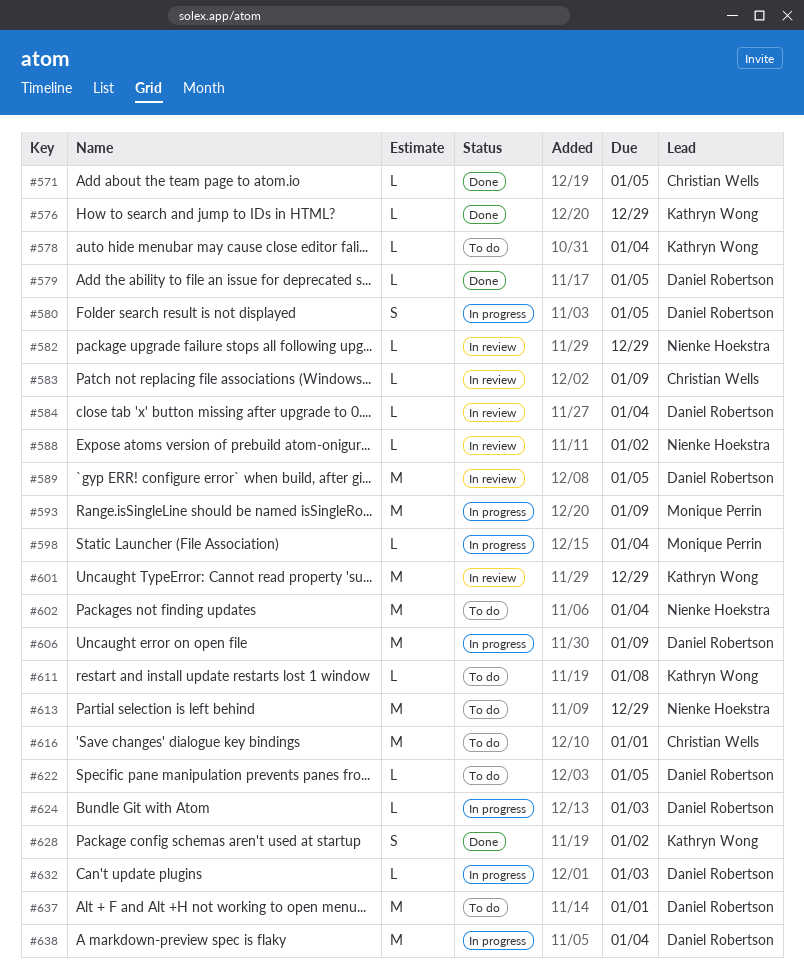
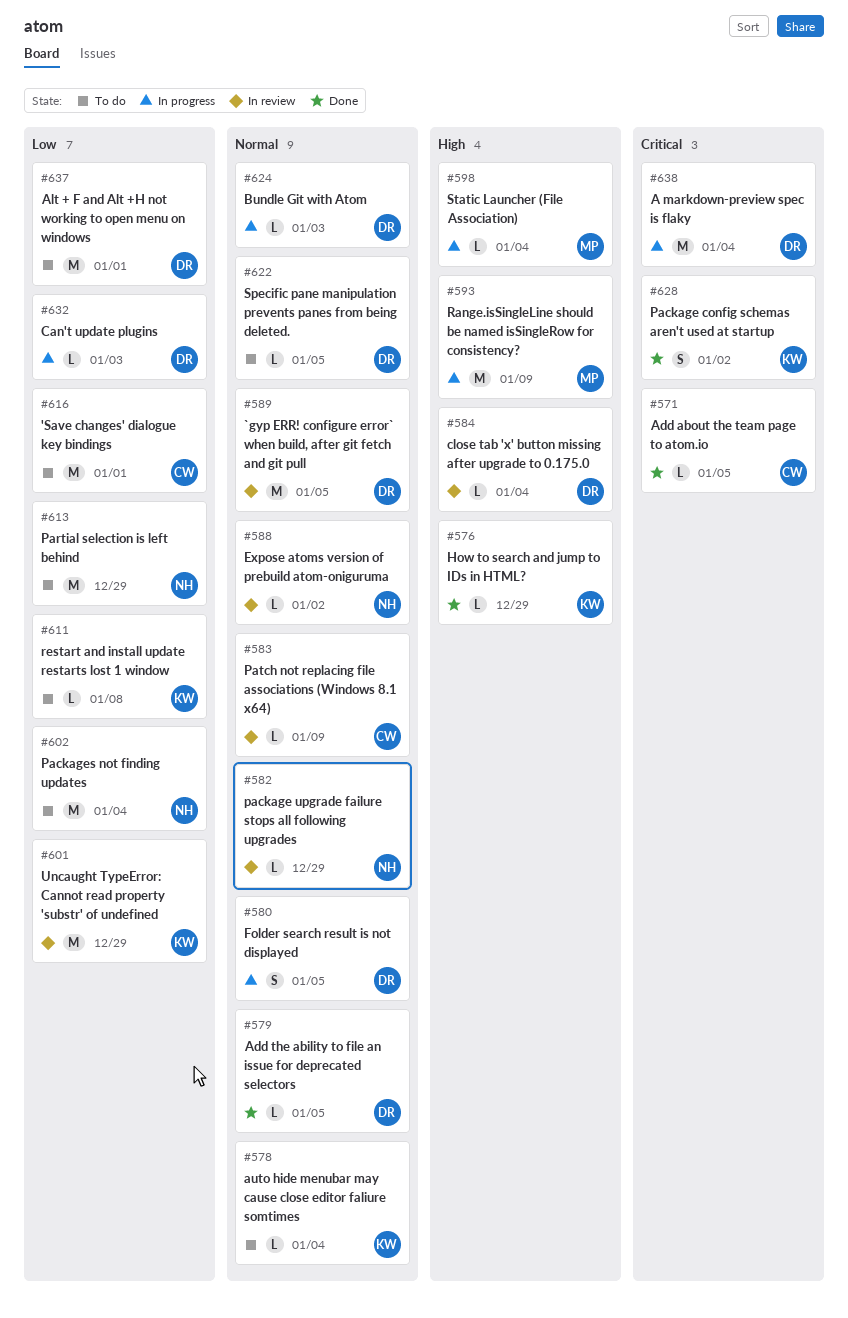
#606: present -> none

